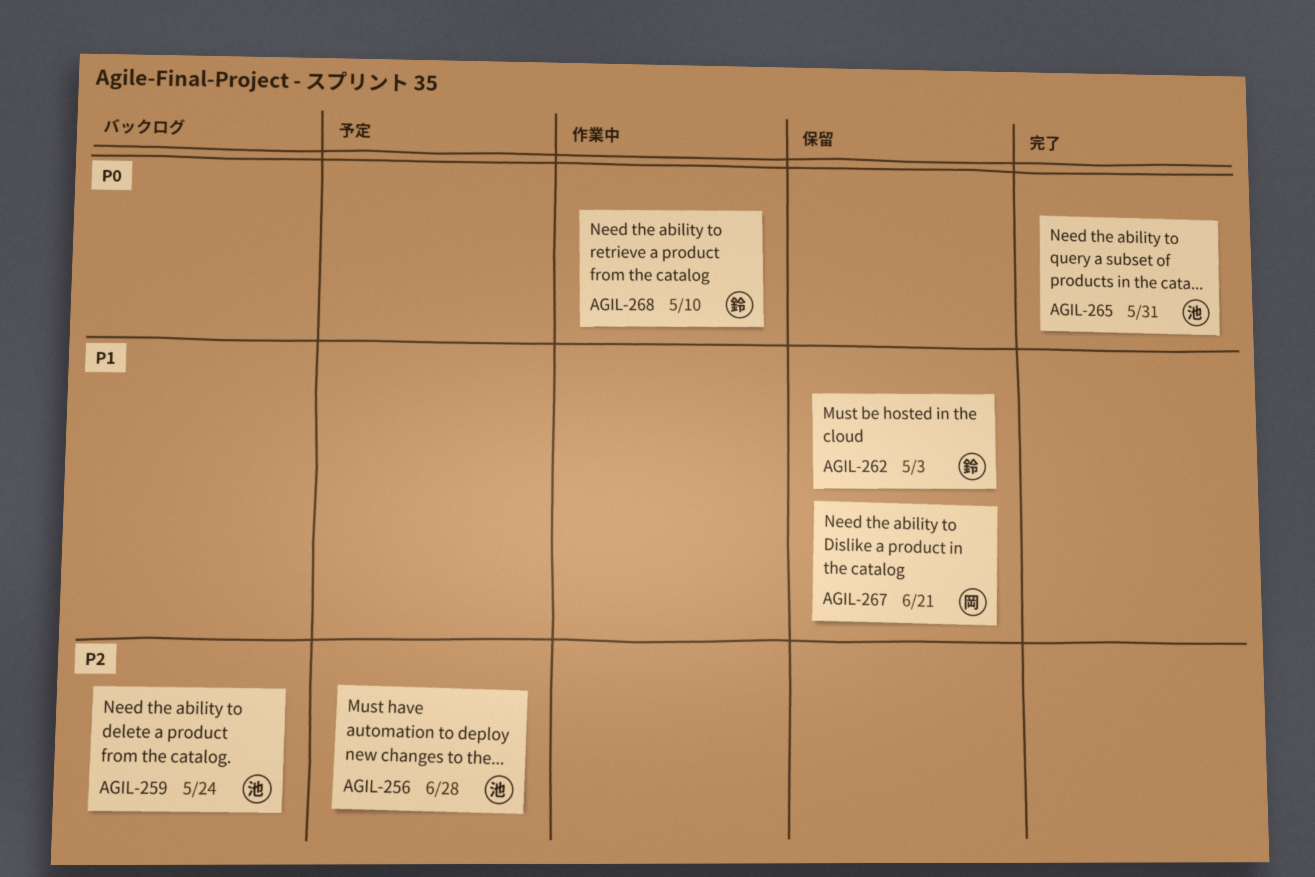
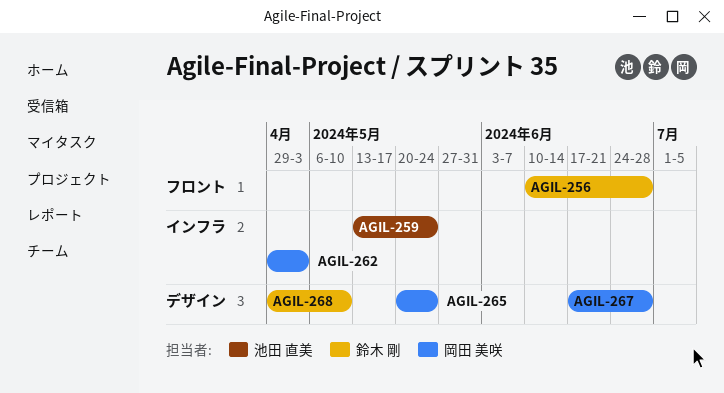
AGIL-256, owner: 池田 直美 -> 鈴木 剛
AGIL-262, owner: 鈴木 剛 -> 岡田 美咲
AGIL-265, owner: 池田 直美 -> 岡田 美咲
AGIL-265, due: May 31 -> May 24
AGIL-267, due: Jun 21 -> Jun 28

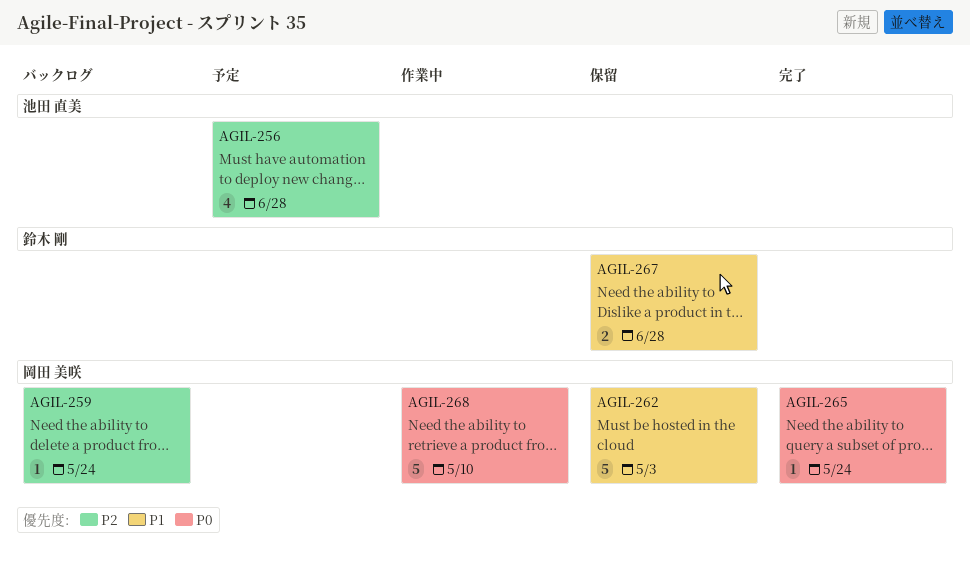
AGIL-256, owner: 鈴木 剛 -> 池田 直美
AGIL-259, owner: 池田 直美 -> 岡田 美咲
AGIL-267, owner: 岡田 美咲 -> 鈴木 剛
AGIL-268, owner: 鈴木 剛 -> 岡田 美咲

